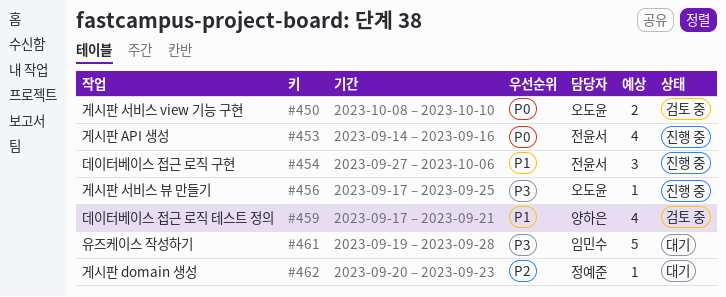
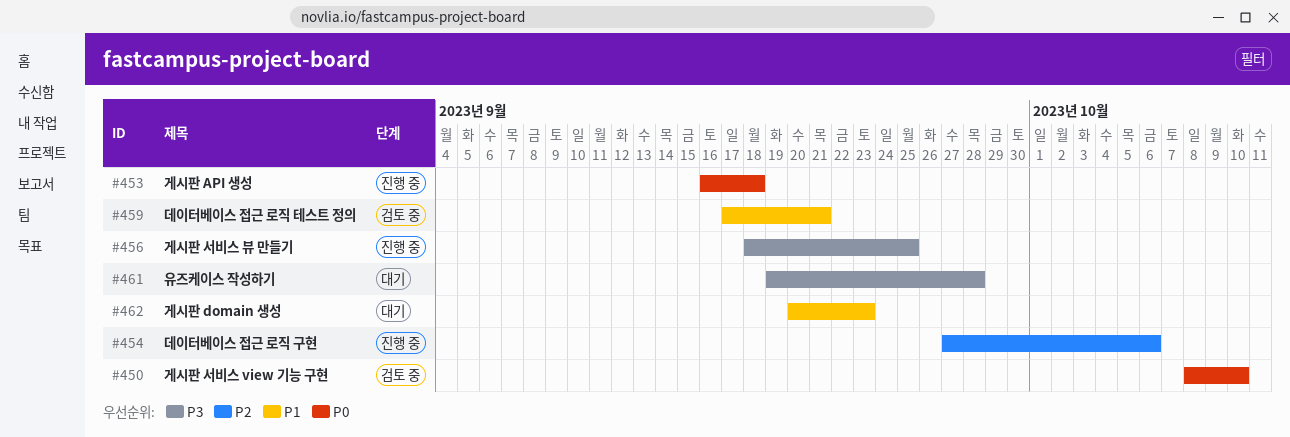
#453, start: Sep 14 -> Sep 16
#453, due: Sep 16 -> Sep 18
#454, priority: P1 -> P2
#456, start: Sep 17 -> Sep 18
#462, priority: P2 -> P1

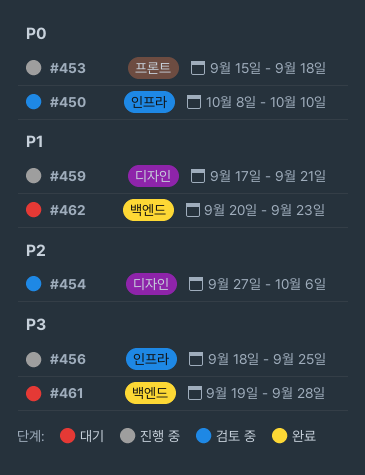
#453, start: Sep 16 -> Sep 15
#454, status: 진행 중 -> 검토 중
#459, status: 검토 중 -> 진행 중

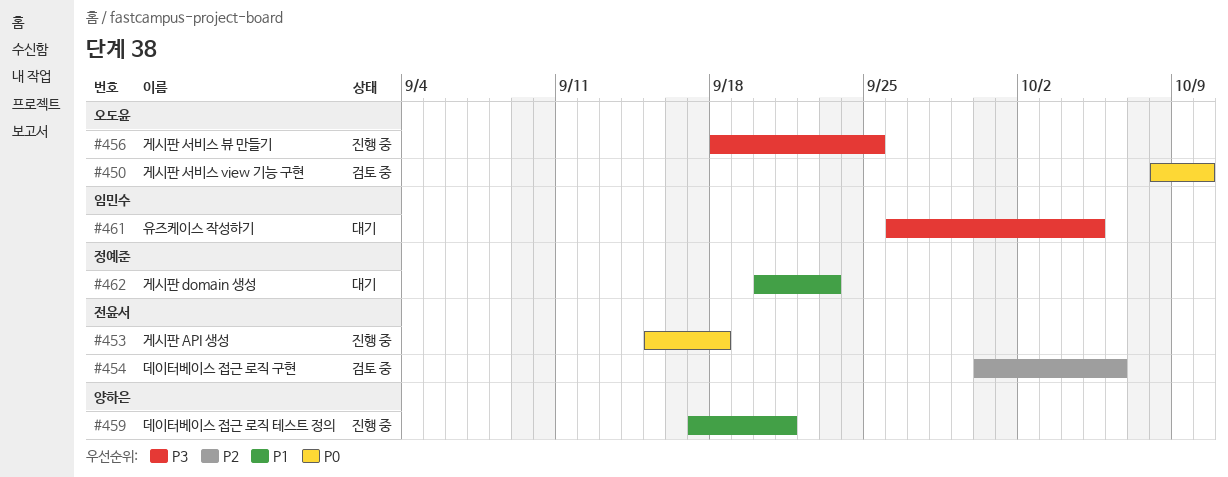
#454, start: Sep 27 -> Sep 30
#461, start: Sep 19 -> Sep 26
#461, due: Sep 28 -> Oct 5

